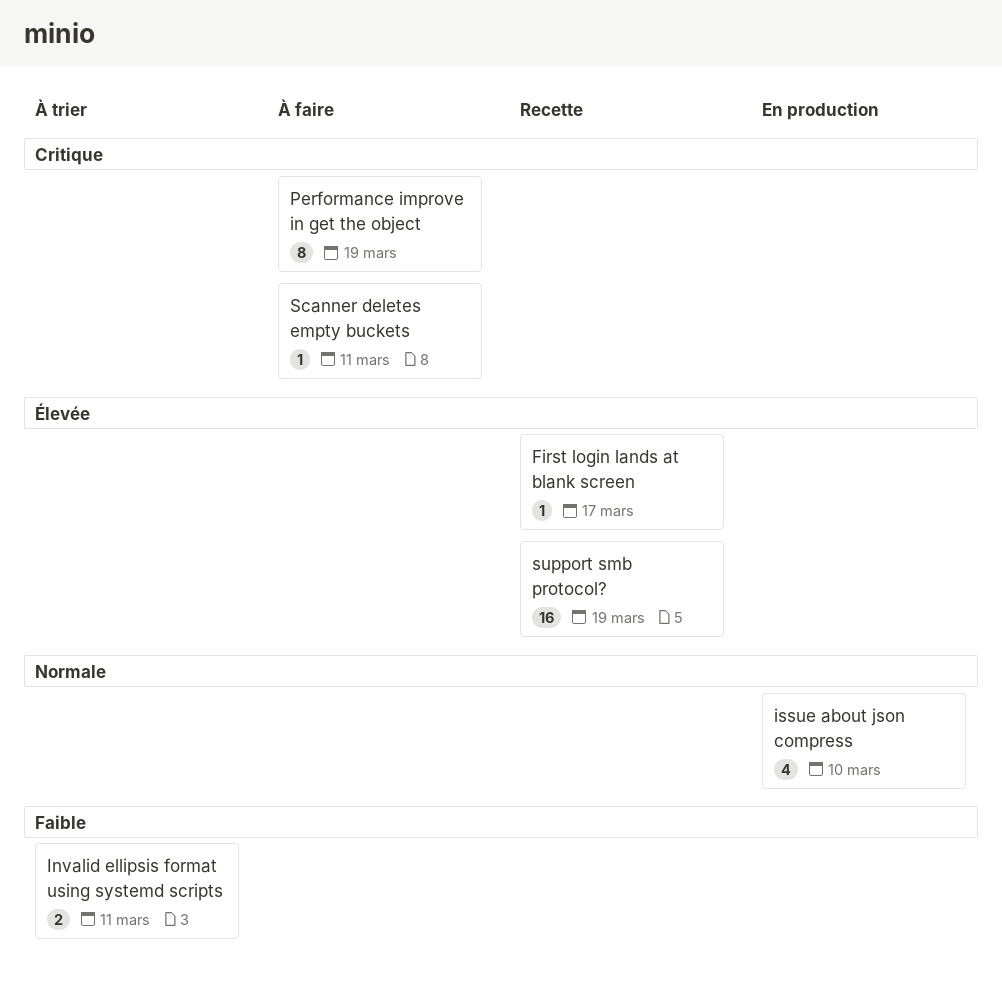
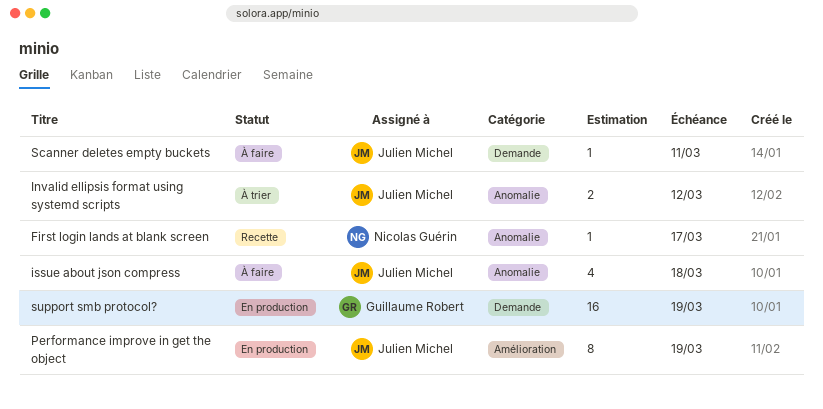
Invalid ellipsis format using systemd scripts, due: Mar 11 -> Mar 12
issue about json compress, status: En production -> À faire
issue about json compress, due: Mar 10 -> Mar 18
Performance improve in get the object, status: À faire -> En production
support smb protocol?, status: Recette -> En production

